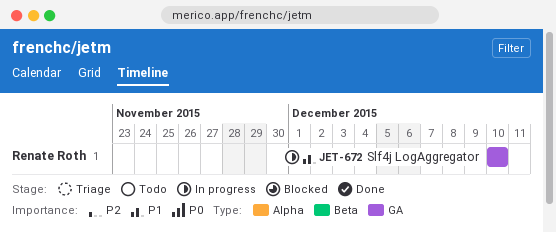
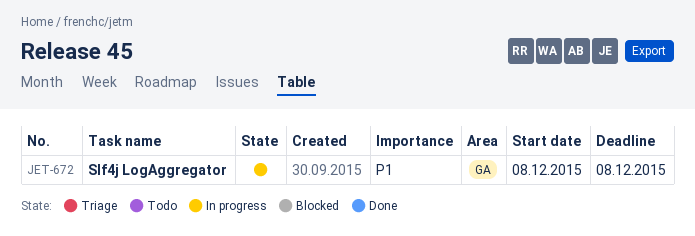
JET-672, start: Dec 10 -> Dec 8
JET-672, due: Dec 10 -> Dec 8

